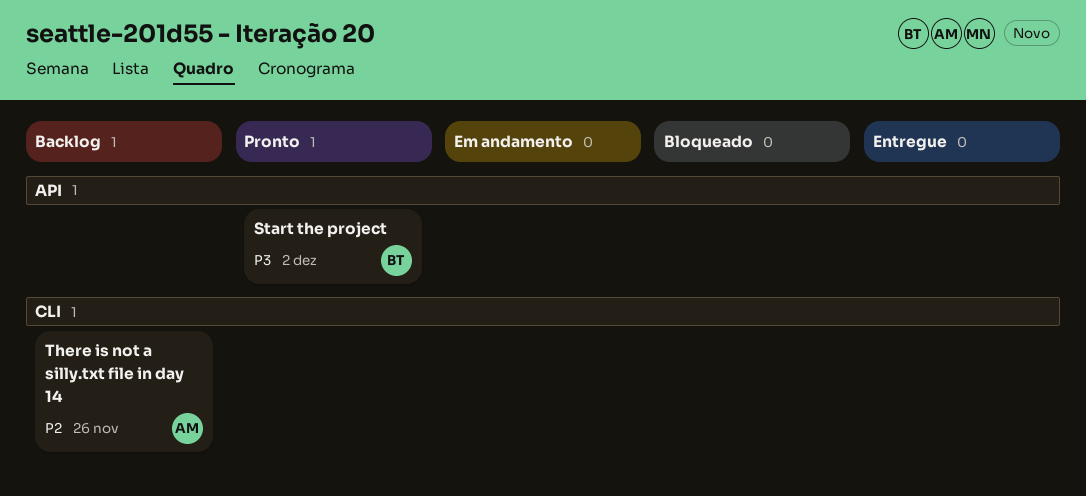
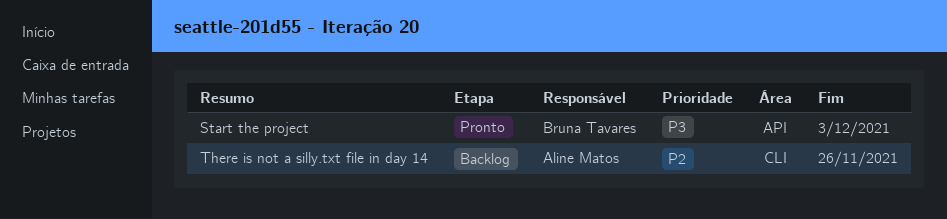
Start the project, due: Dec 2 -> Dec 3

